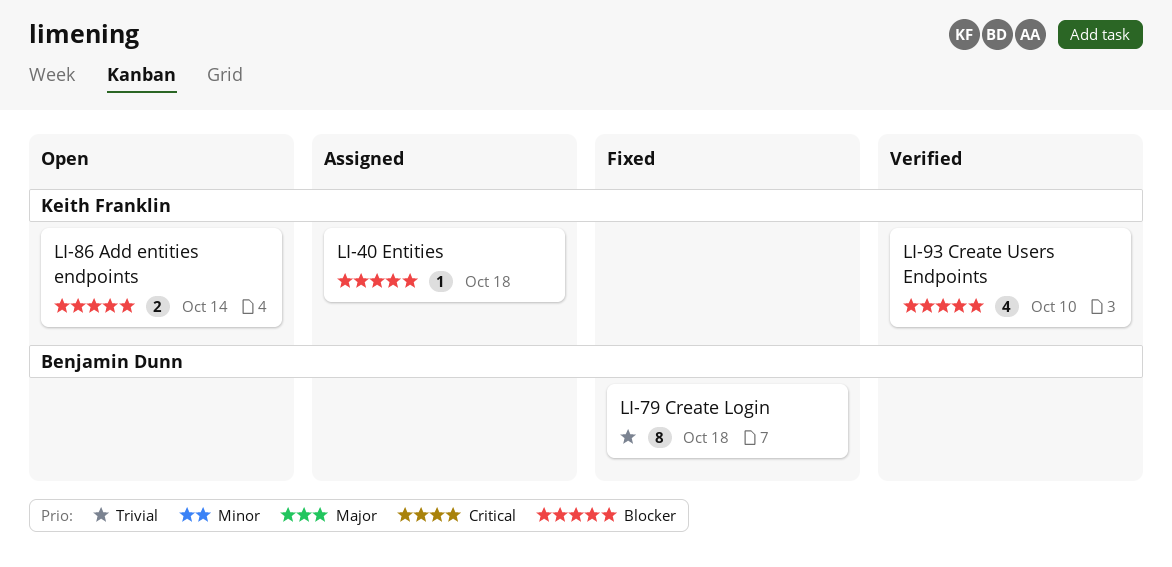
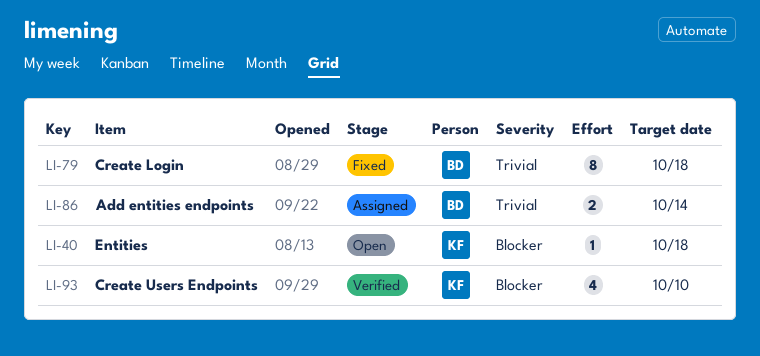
LI-40, status: Assigned -> Open
LI-86, status: Open -> Assigned
LI-86, owner: Keith Franklin -> Benjamin Dunn
LI-86, priority: Blocker -> Trivial

